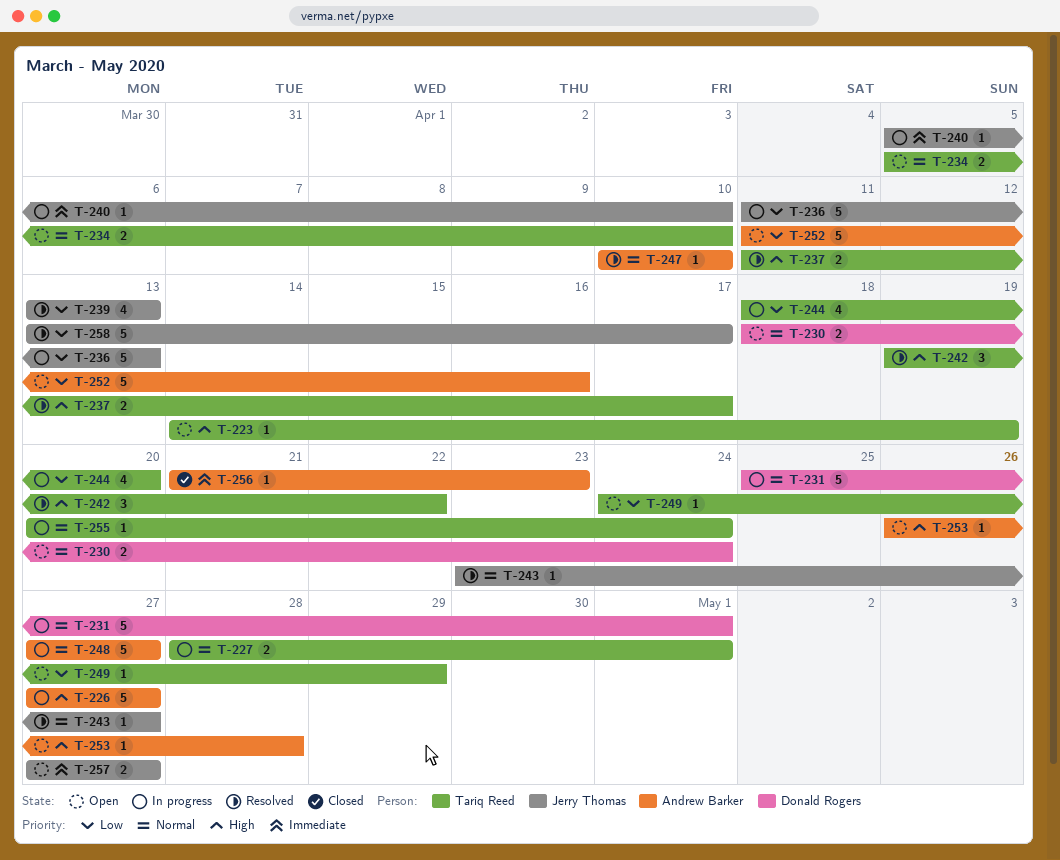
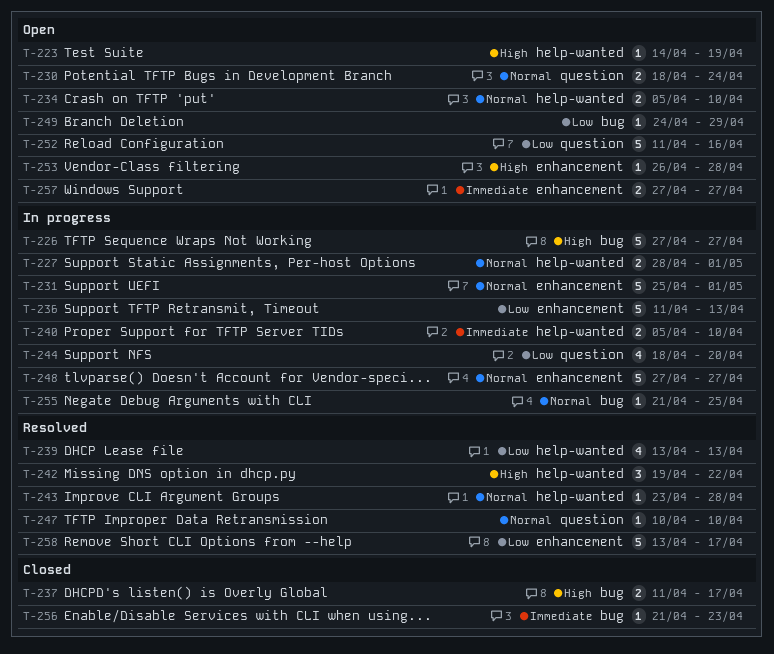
T-237, status: Resolved -> Closed
T-240, estimate: 1 -> 2
T-243, due: Apr 27 -> Apr 28
T-255, start: Apr 20 -> Apr 21
T-255, due: Apr 24 -> Apr 25

